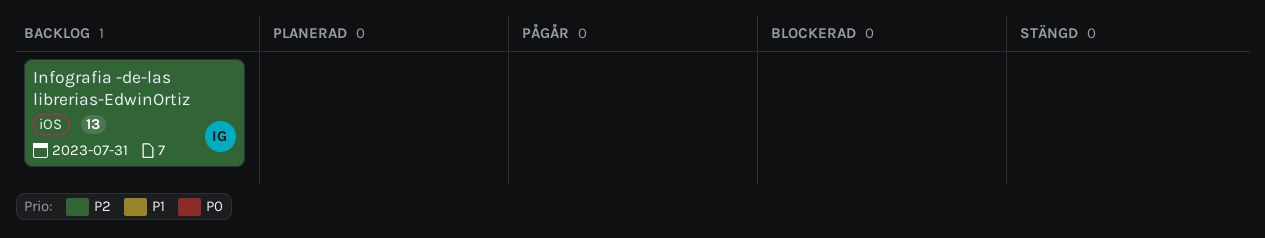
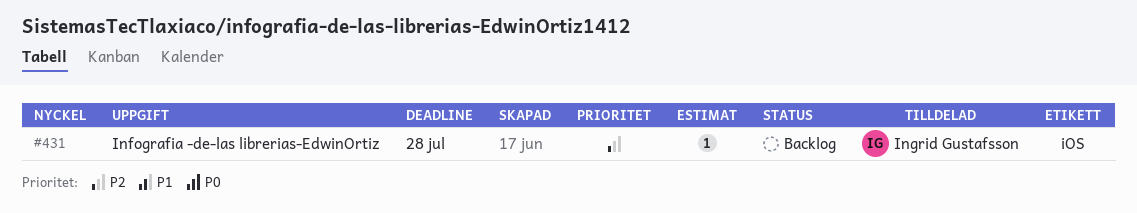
Infografia -de-las librerias-EdwinOrtiz, estimate: 13 -> 1
Infografia -de-las librerias-EdwinOrtiz, due: Jul 31 -> Jul 28

